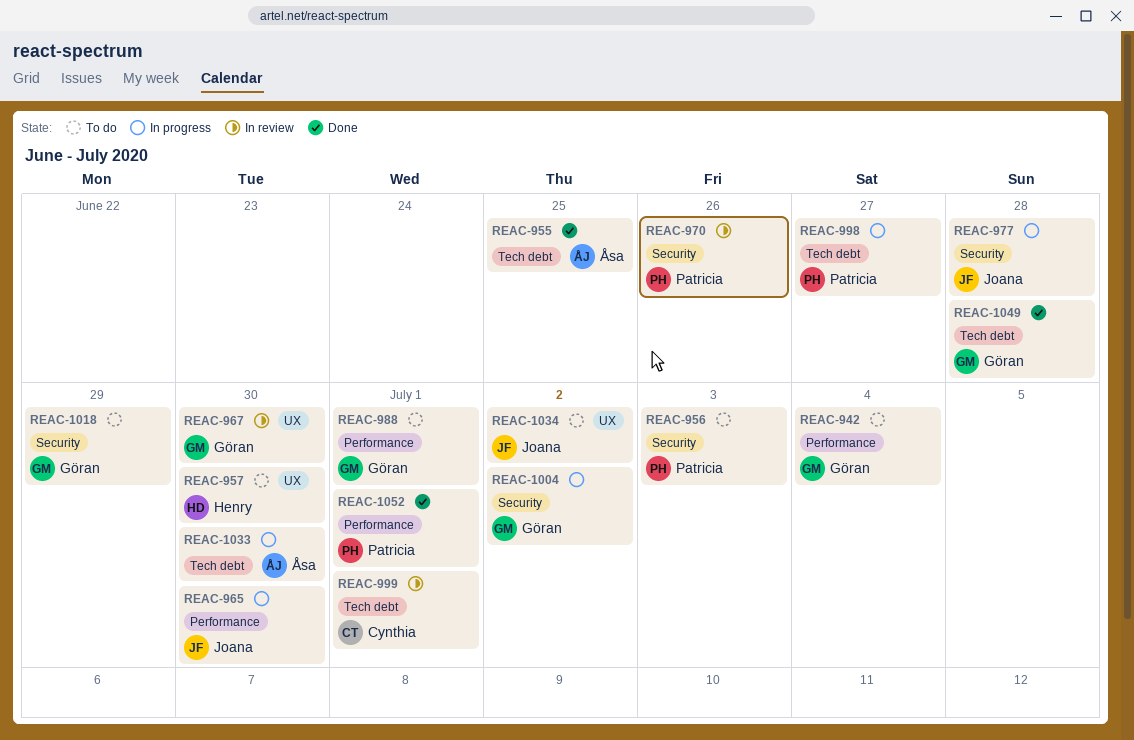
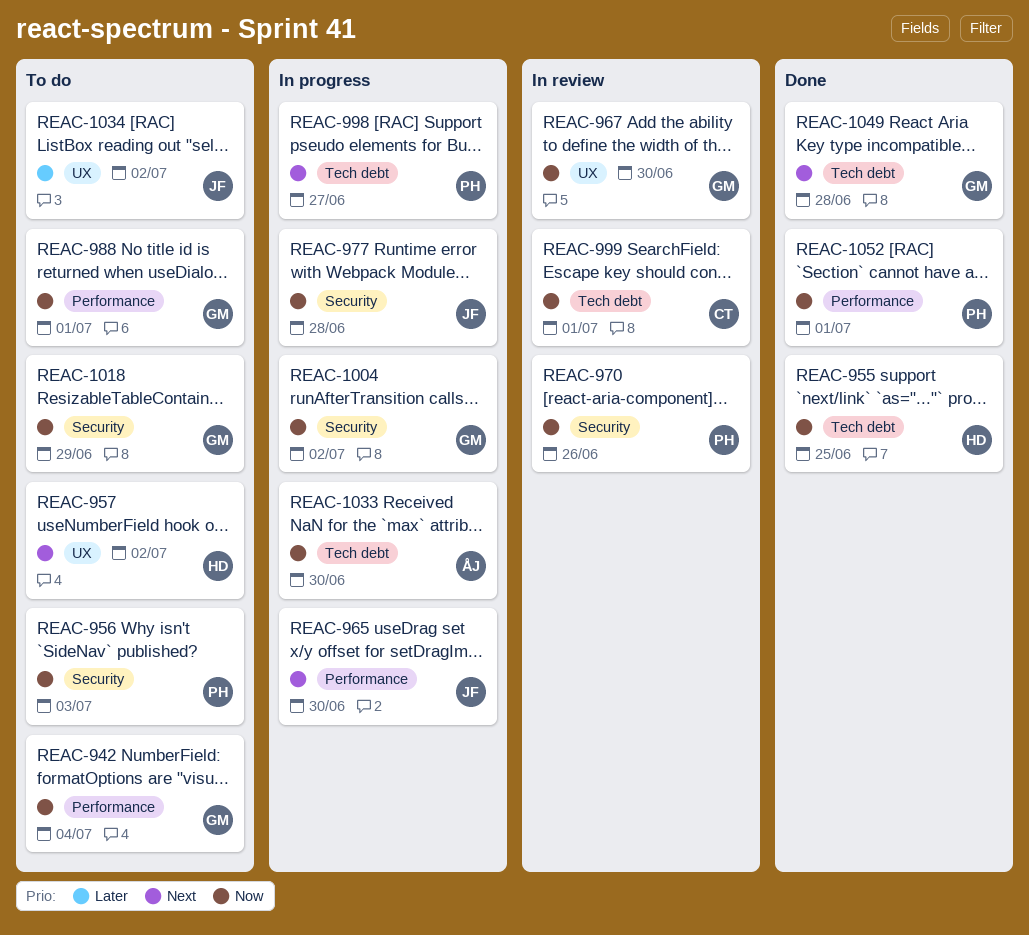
REAC-955, owner: Åsa -> Henry
REAC-957, due: Jun 30 -> Jul 2

